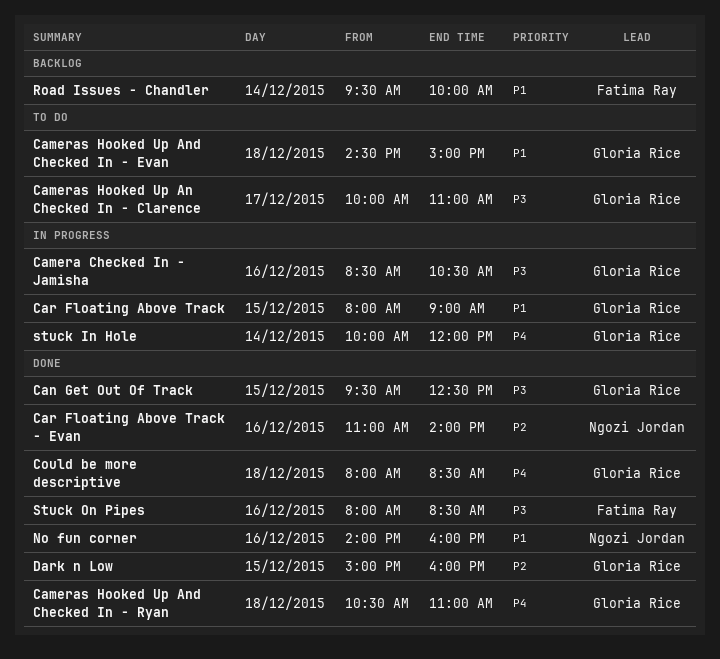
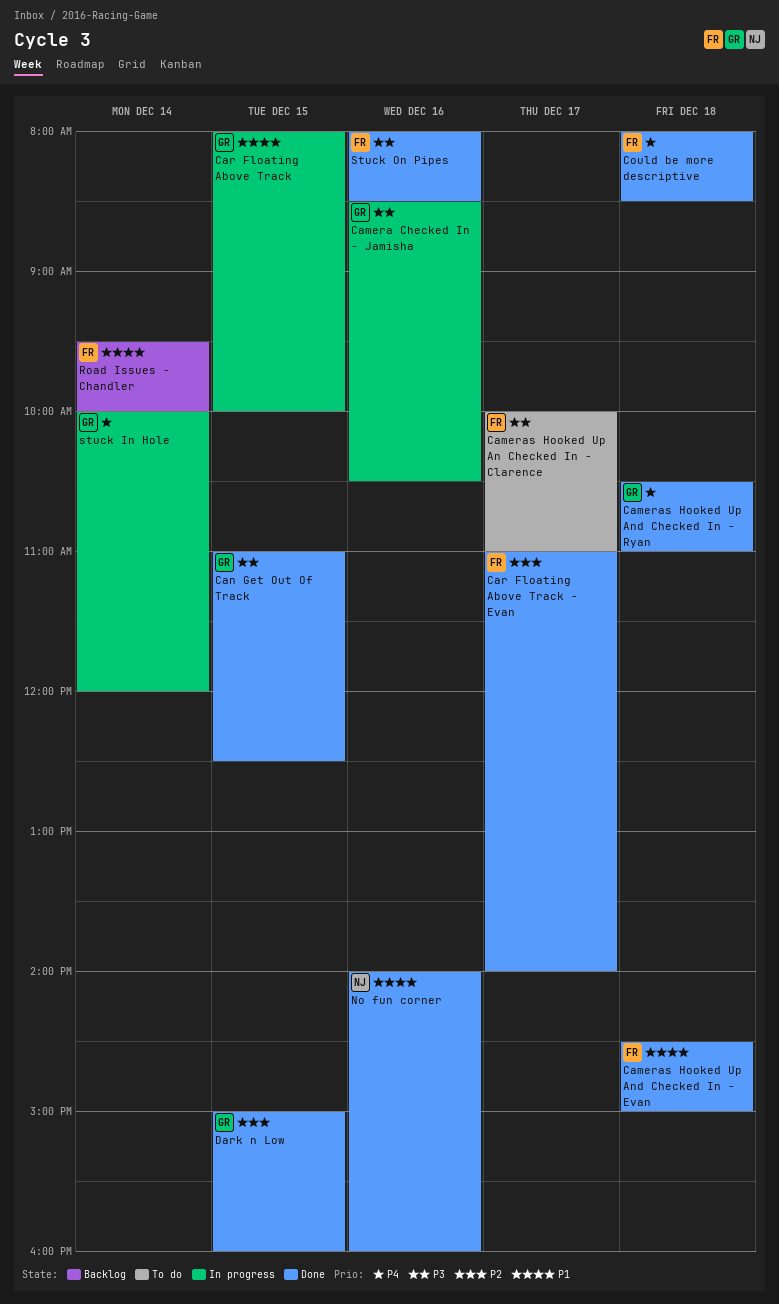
Cameras Hooked Up An Checked In - Clarence, owner: Gloria Rice -> Fatima Ray
Cameras Hooked Up And Checked In - Evan, status: To do -> Done
Cameras Hooked Up And Checked In - Evan, owner: Gloria Rice -> Fatima Ray
Can Get Out Of Track, begins: 09:30 -> 11:00
Car Floating Above Track, ends: 09:00 -> 10:00
Car Floating Above Track - Evan, owner: Ngozi Jordan -> Fatima Ray
Car Floating Above Track - Evan, day: Dec 16 -> Dec 17
Could be more descriptive, owner: Gloria Rice -> Fatima Ray

